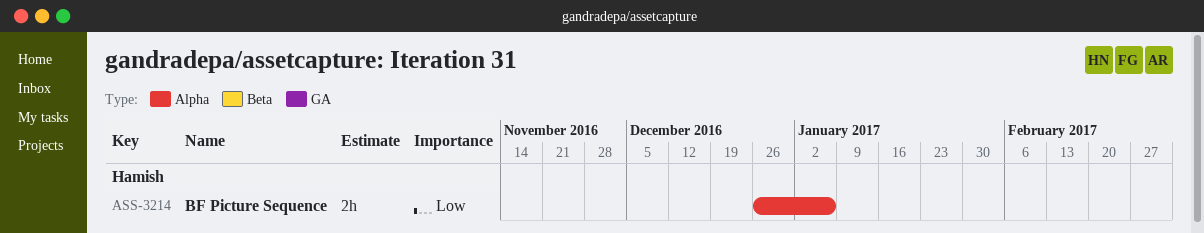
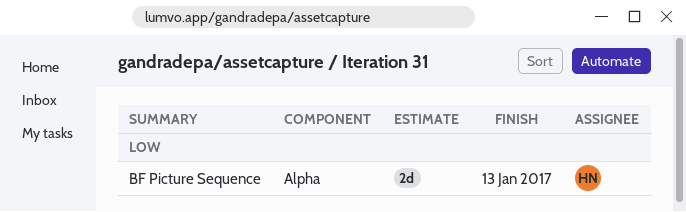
BF Picture Sequence, estimate: 2h -> 2d
BF Picture Sequence, due: Jan 6 -> Jan 13

